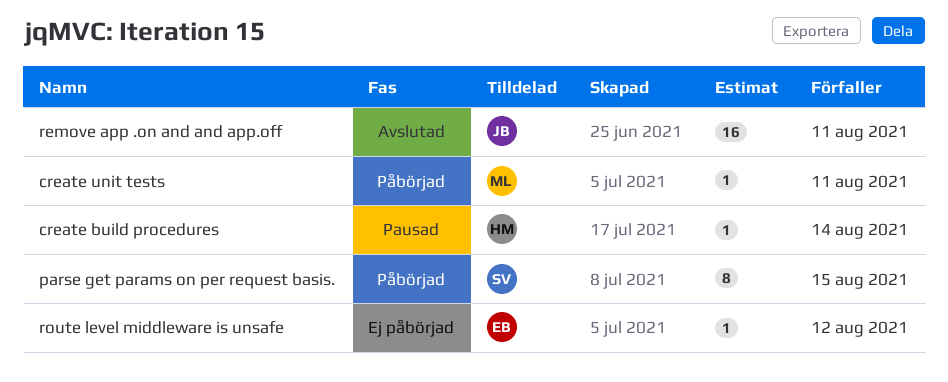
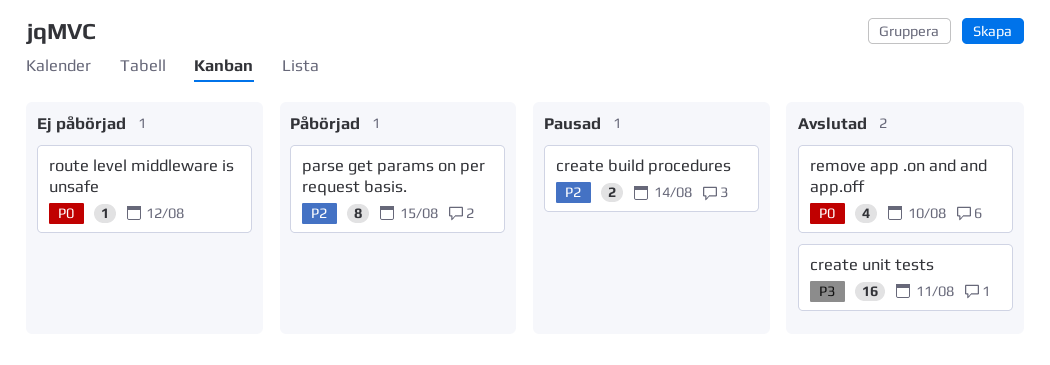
create build procedures, estimate: 1 -> 2
create unit tests, status: Påbörjad -> Avslutad
create unit tests, estimate: 1 -> 16
remove app .on and and app.off, estimate: 16 -> 4
remove app .on and and app.off, due: Aug 11 -> Aug 10

